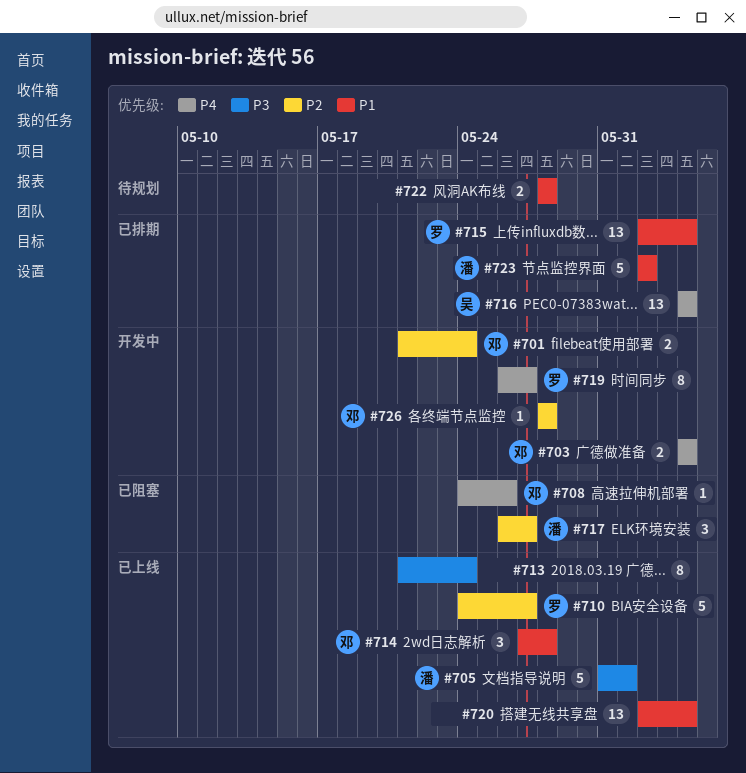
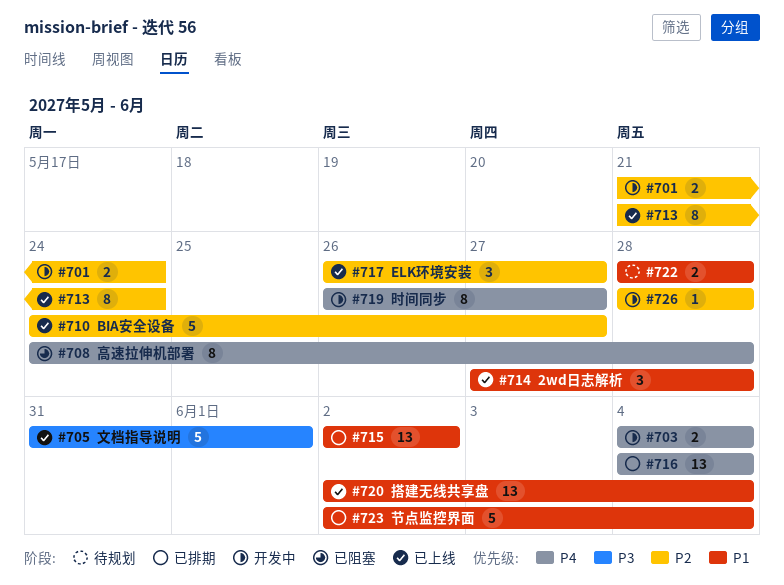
#708, estimate: 1 -> 8
#708, due: May 26 -> May 28
#713, priority: P3 -> P2
#715, due: Jun 4 -> Jun 2
#717, status: 已阻塞 -> 已上线
#723, due: Jun 2 -> Jun 4

